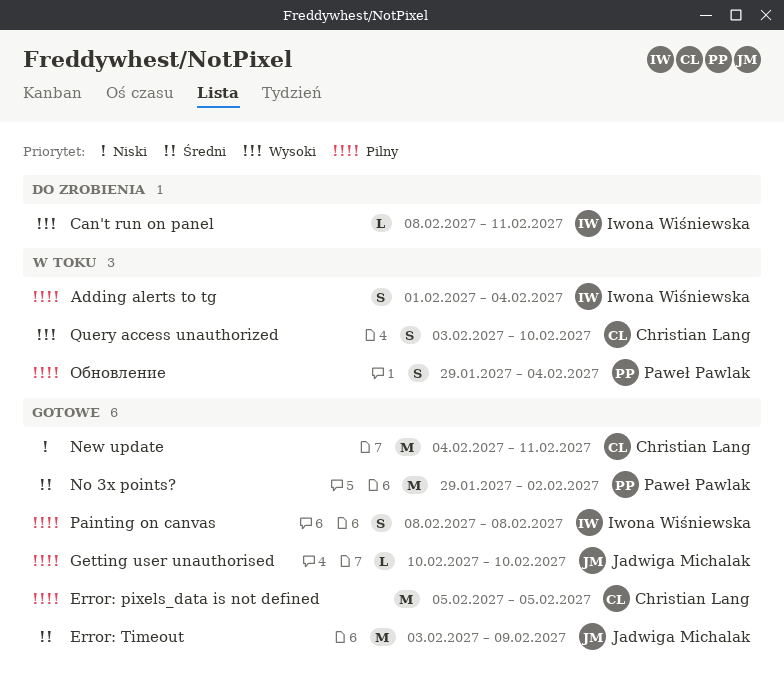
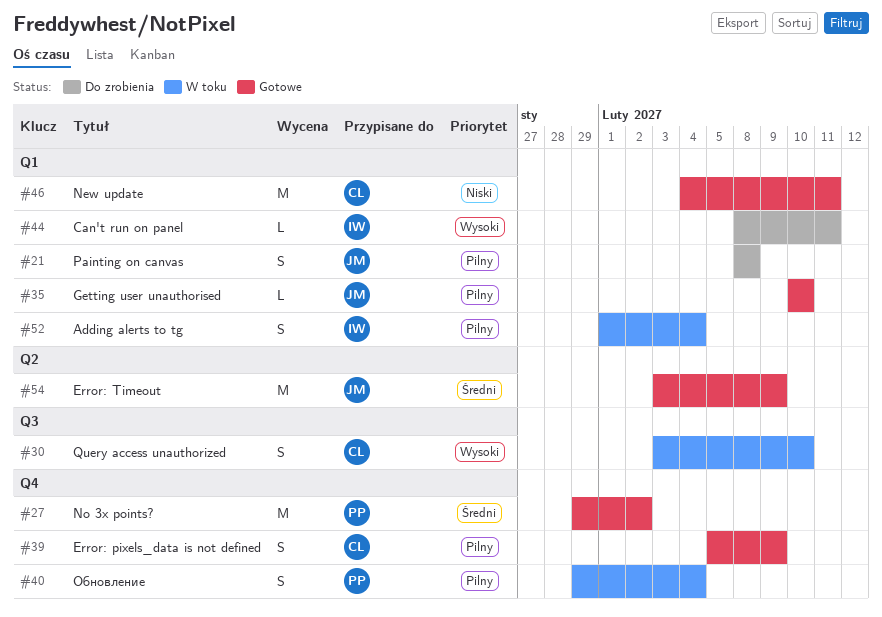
Error: pixels_data is not defined, estimate: M -> S
Error: pixels_data is not defined, due: Feb 5 -> Feb 9
Painting on canvas, status: Gotowe -> Do zrobienia
Painting on canvas, owner: Iwona Wiśniewska -> Jadwiga Michalak

